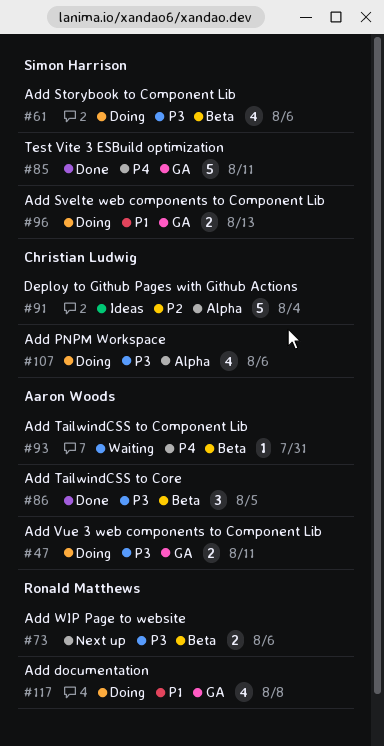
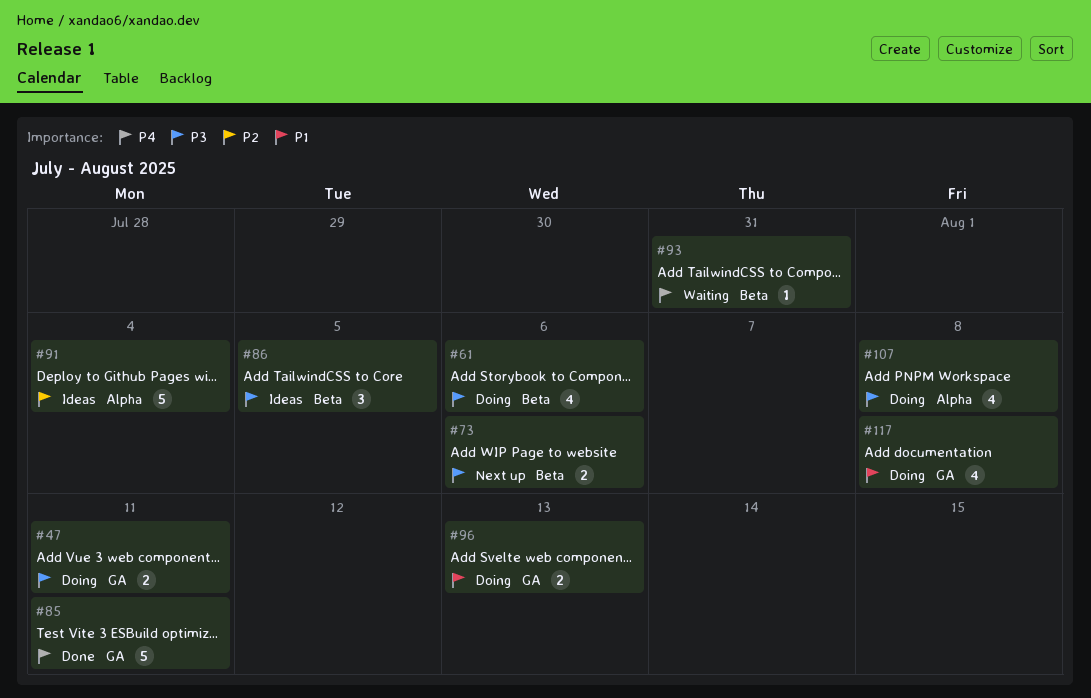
#86, status: Done -> Ideas
#107, due: Aug 6 -> Aug 8

